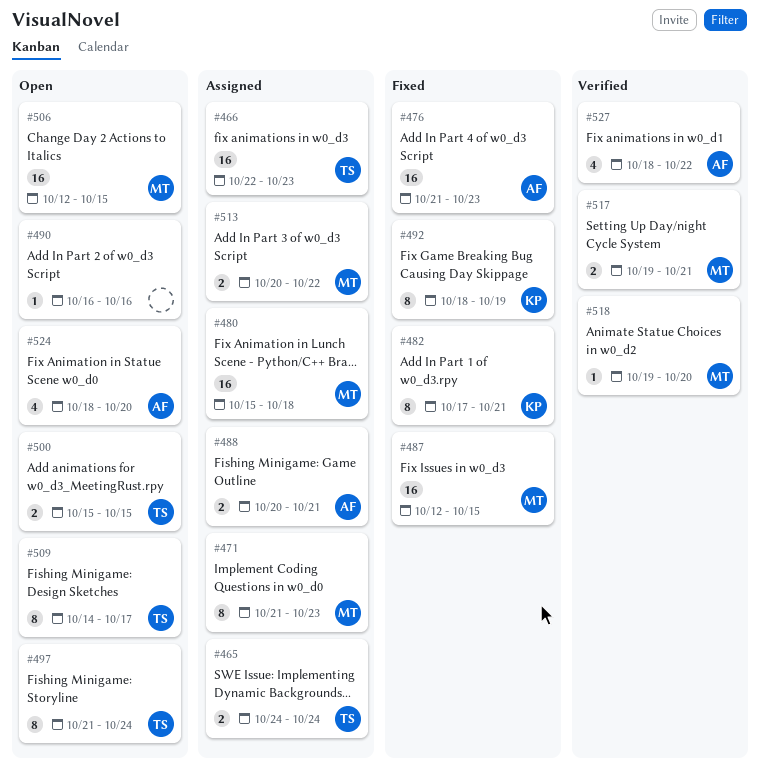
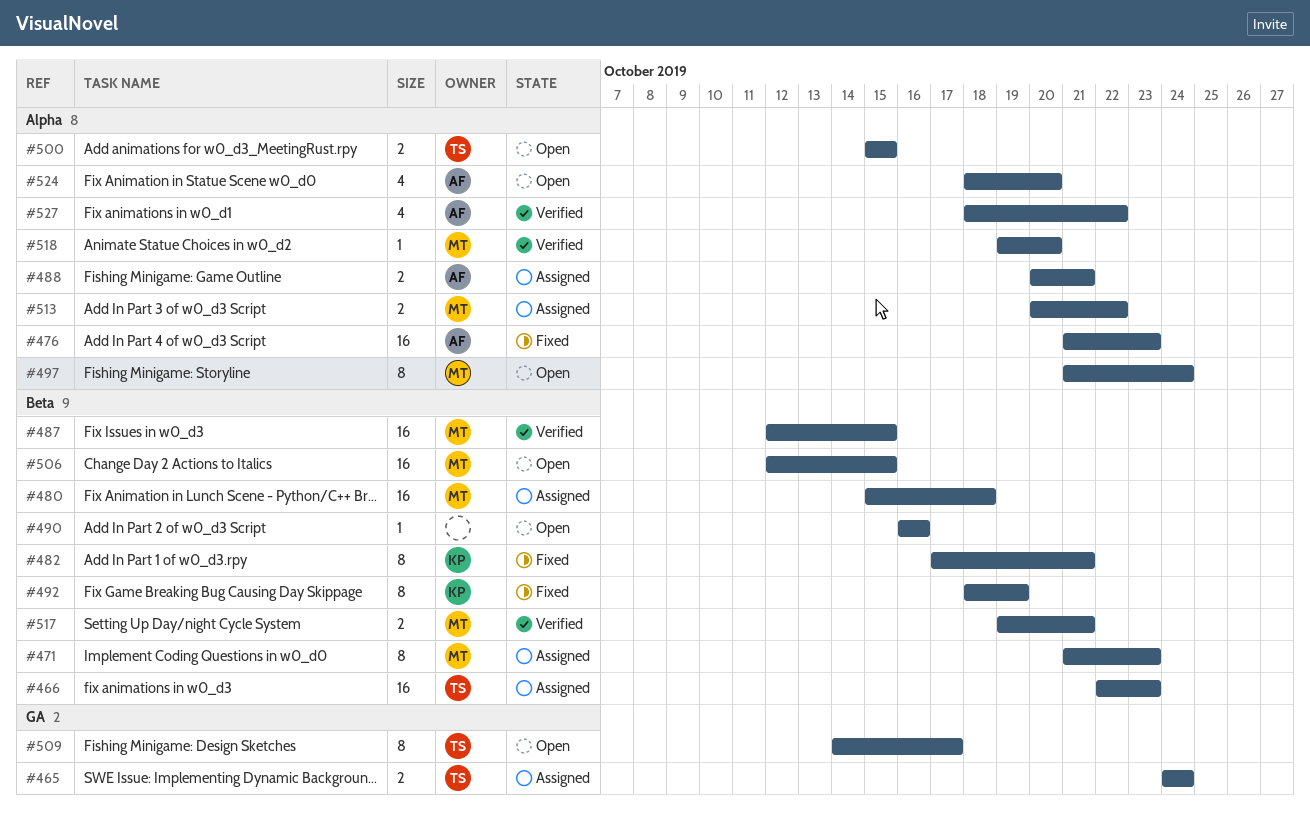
#487, status: Fixed -> Verified
#497, owner: TS -> MT

